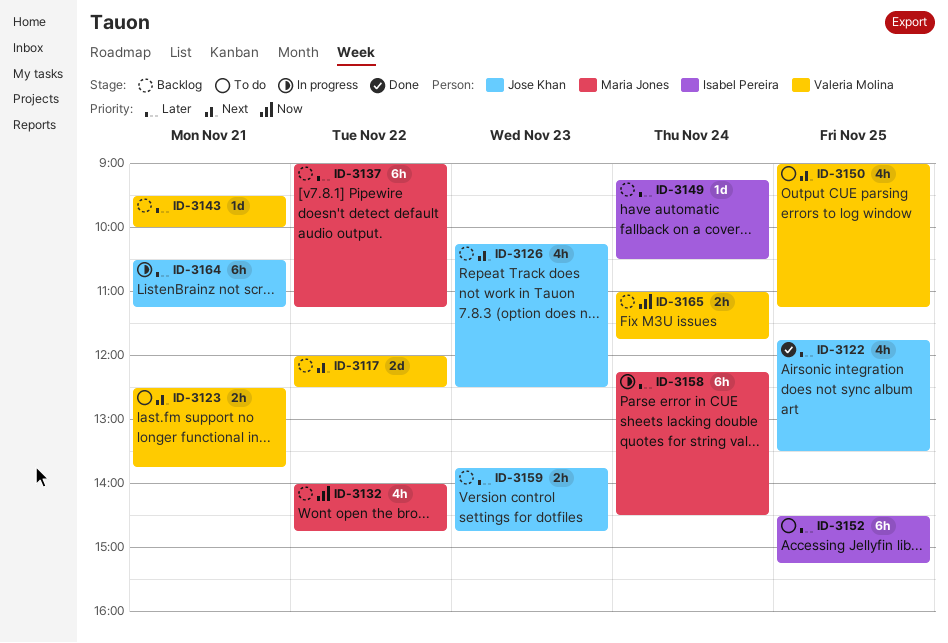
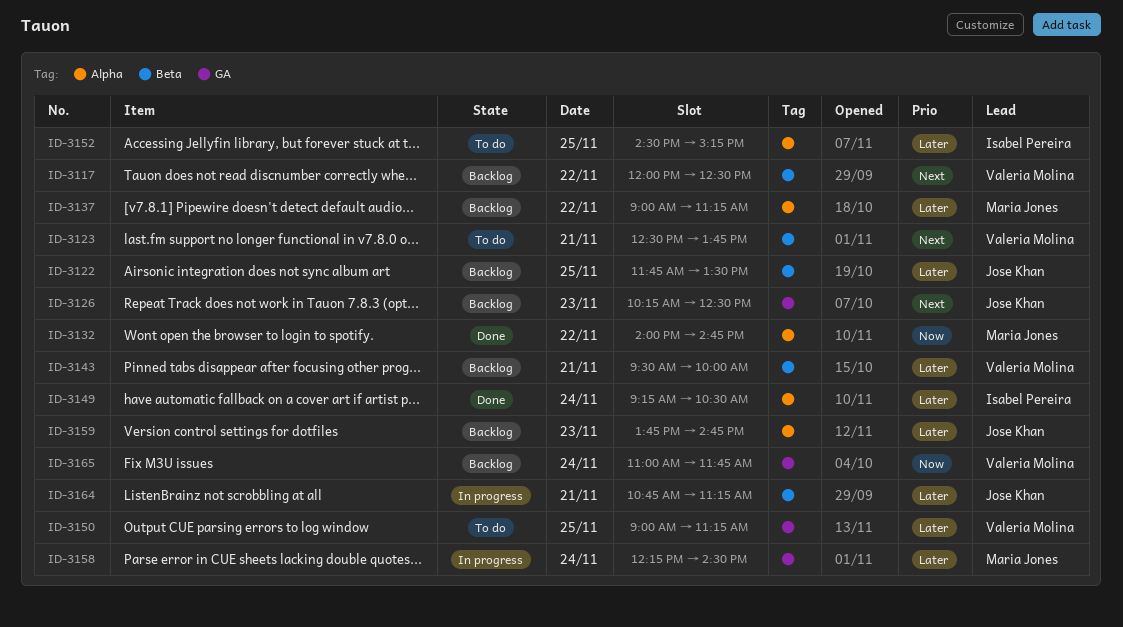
ID-3122, status: Done -> Backlog
ID-3132, status: Backlog -> Done
ID-3149, status: Backlog -> Done
ID-3150, priority: Next -> Later
ID-3164, begins: 10:30 -> 10:45

